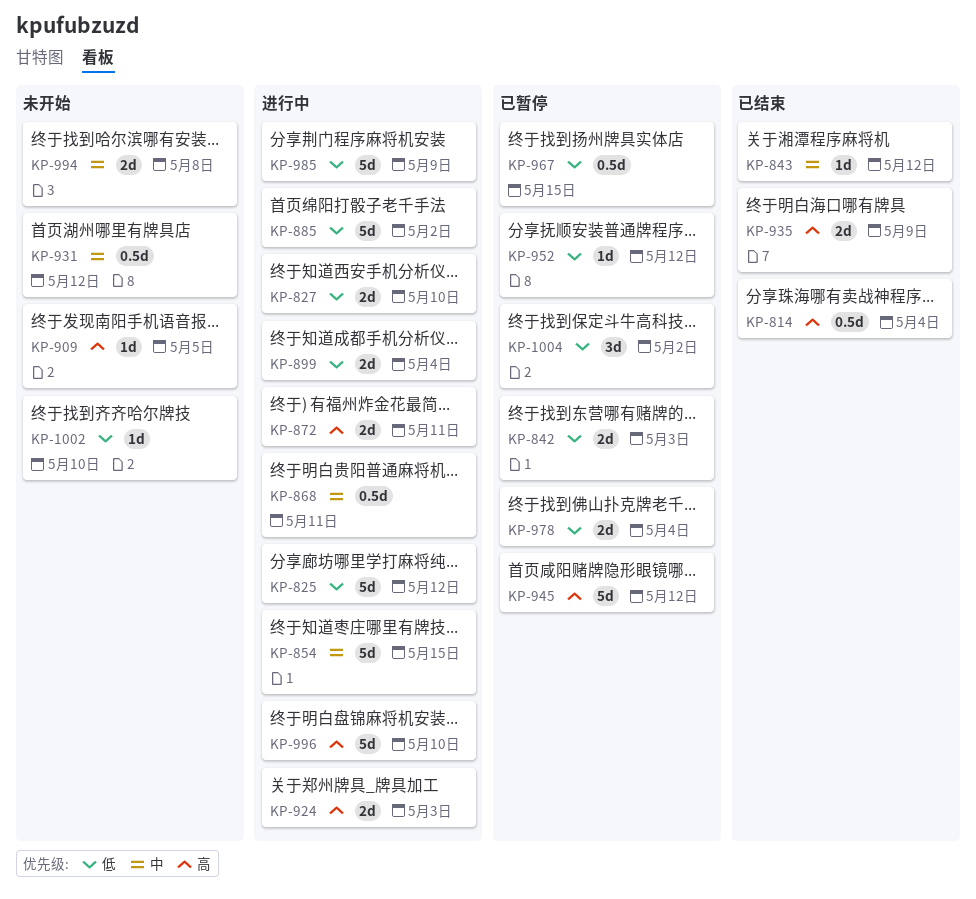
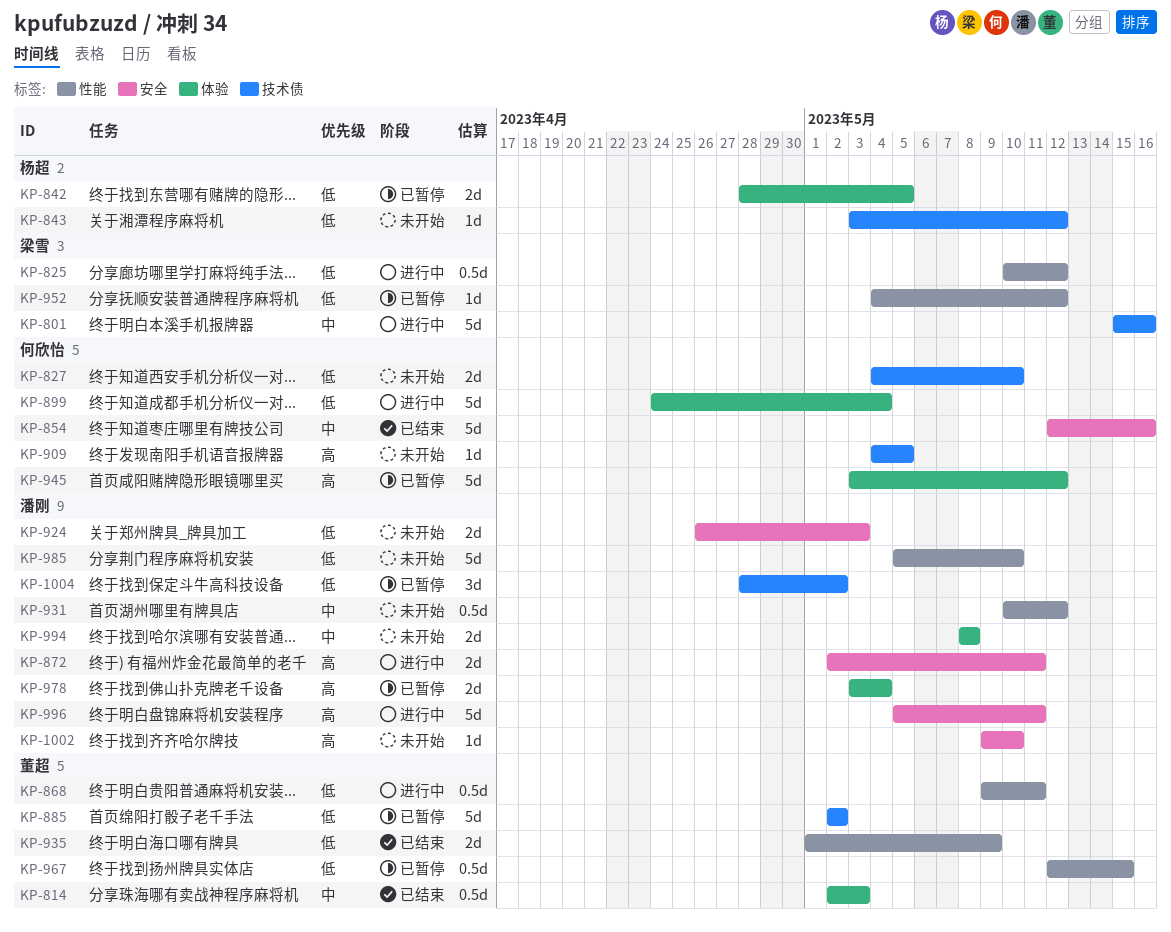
KP-801: none -> present
KP-814, priority: 高 -> 中
KP-814, due: May 4 -> May 3
KP-825, estimate: 5d -> 0.5d
KP-827, status: 进行中 -> 未开始
KP-842, due: May 3 -> May 5
KP-843, status: 已结束 -> 未开始
KP-843, priority: 中 -> 低
KP-854, status: 进行中 -> 已结束
KP-854, due: May 15 -> May 16
KP-868, priority: 中 -> 低
KP-885, status: 进行中 -> 已暂停
KP-899, estimate: 2d -> 5d
KP-924, status: 进行中 -> 未开始
KP-924, priority: 高 -> 低
KP-935, priority: 高 -> 低
KP-978, priority: 低 -> 高
KP-985, status: 进行中 -> 未开始
KP-985, due: May 9 -> May 10
KP-996, due: May 10 -> May 11
KP-1002, priority: 低 -> 高

